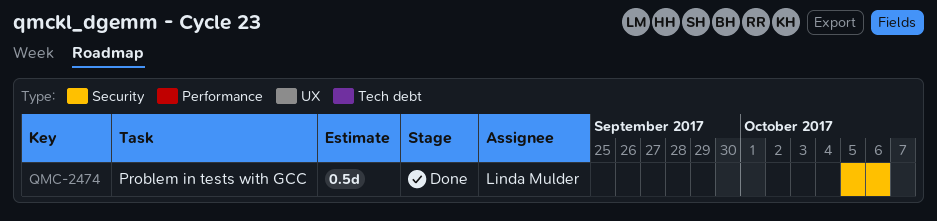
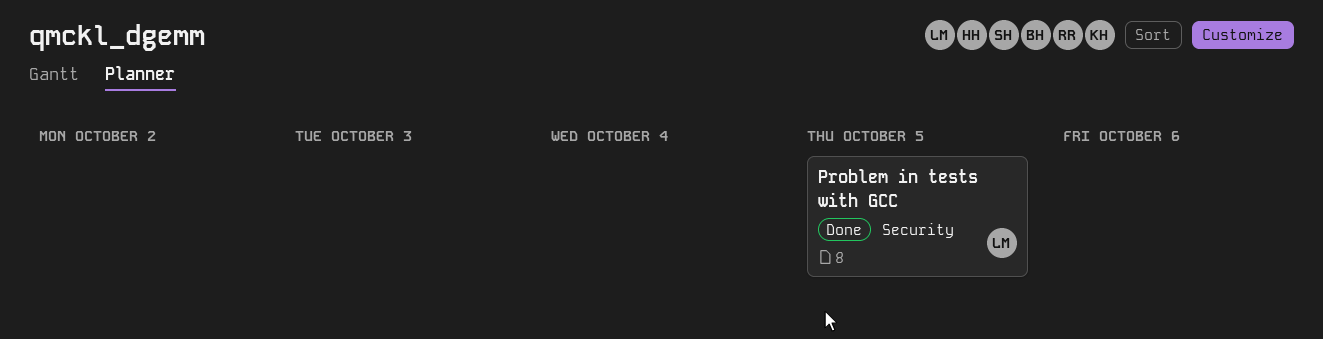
Problem in tests with GCC, due: Oct 6 -> Oct 5

